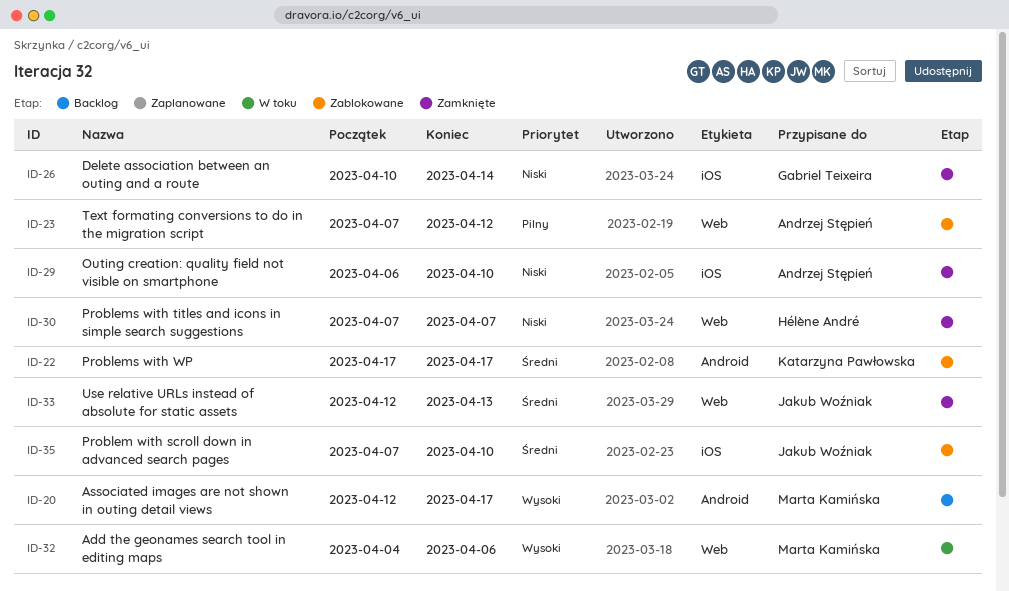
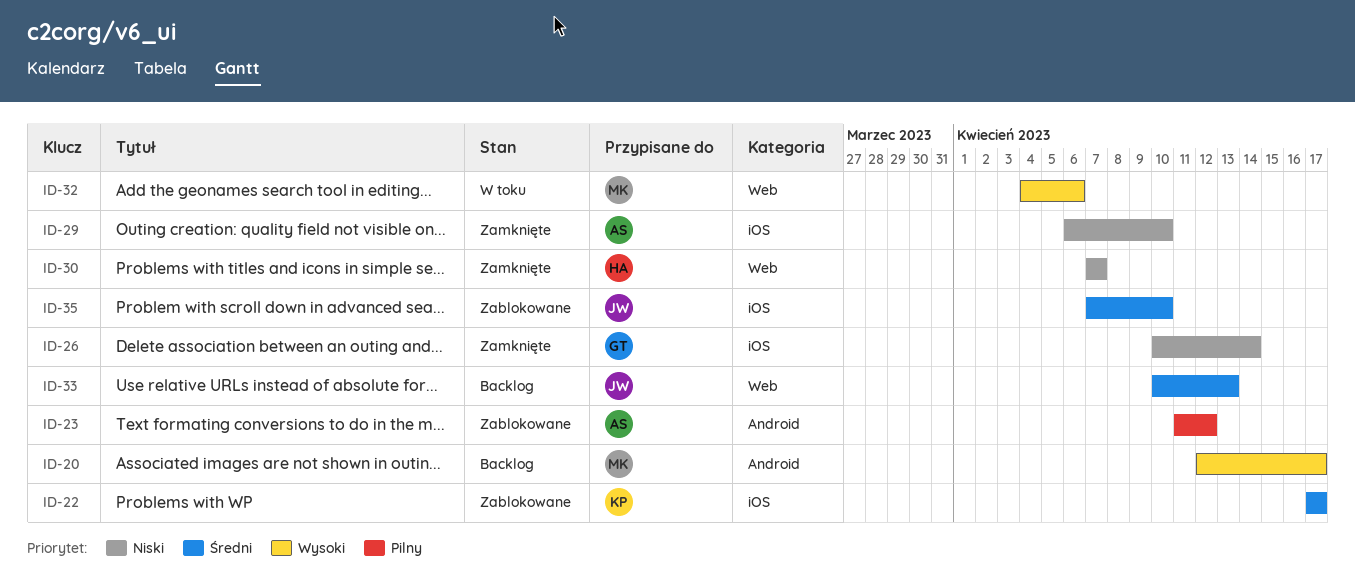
ID-22, label: Android -> iOS
ID-23, label: Web -> Android
ID-23, start: Apr 7 -> Apr 11
ID-33, status: Zamknięte -> Backlog
ID-33, start: Apr 12 -> Apr 10

